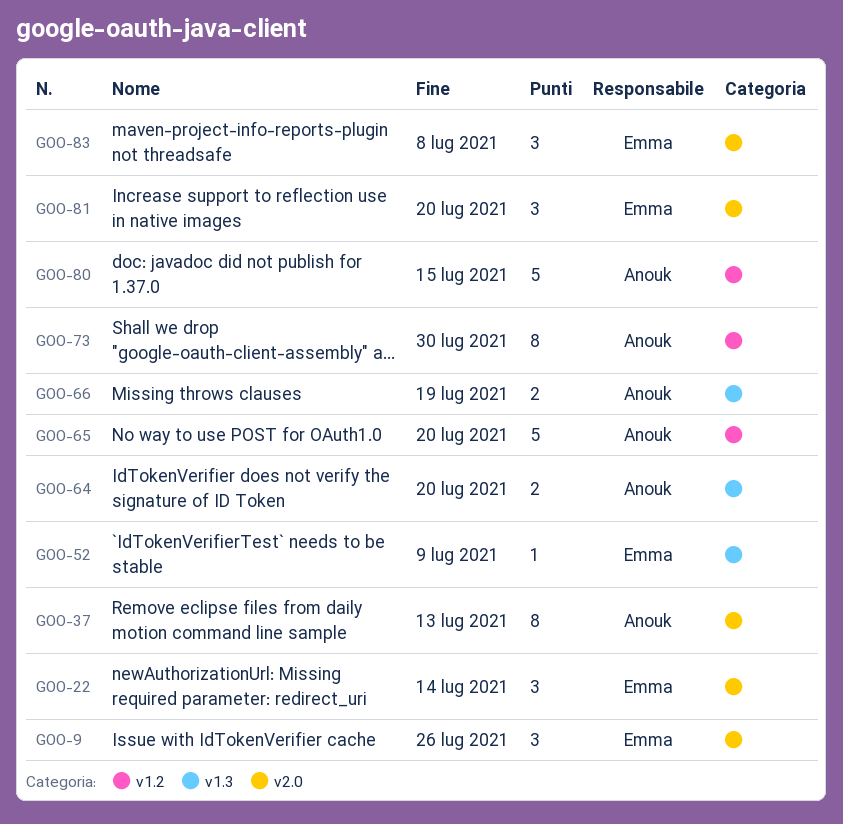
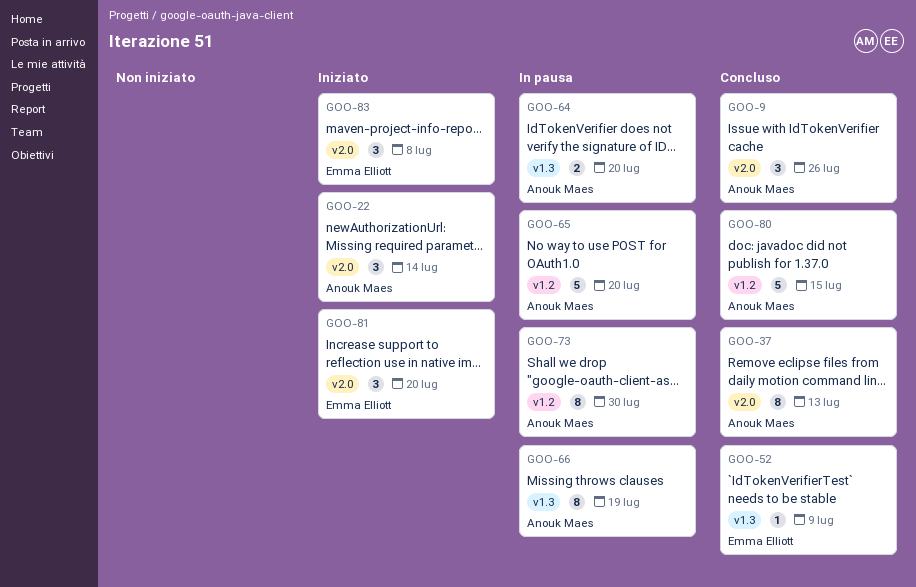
GOO-9, owner: Emma Elliott -> Anouk Maes
GOO-22, owner: Emma Elliott -> Anouk Maes
GOO-66, estimate: 2 -> 8

